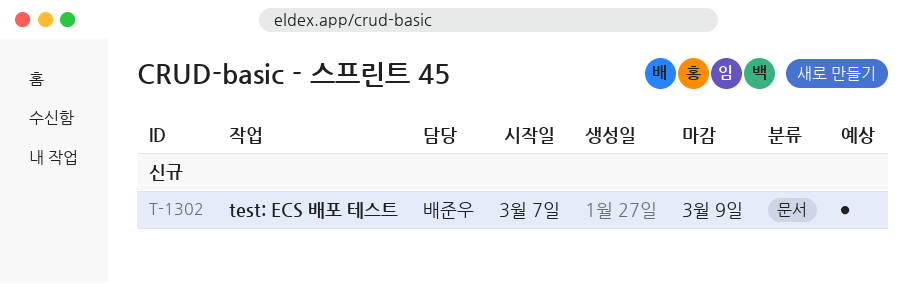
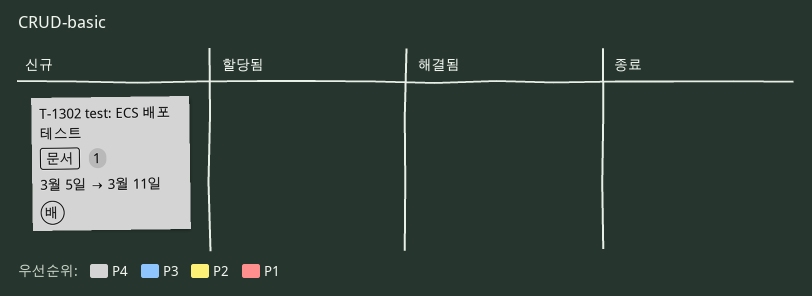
T-1302, start: Mar 7 -> Mar 5
T-1302, due: Mar 9 -> Mar 11

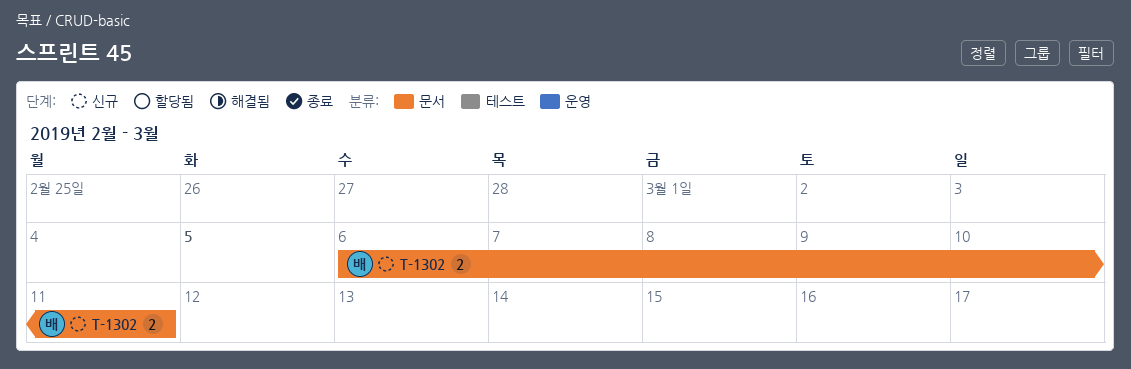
T-1302, estimate: 1 -> 2
T-1302, start: Mar 5 -> Mar 6

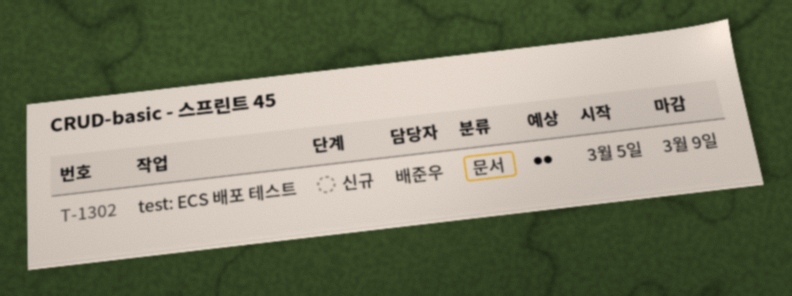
T-1302, start: Mar 6 -> Mar 5
T-1302, due: Mar 11 -> Mar 9

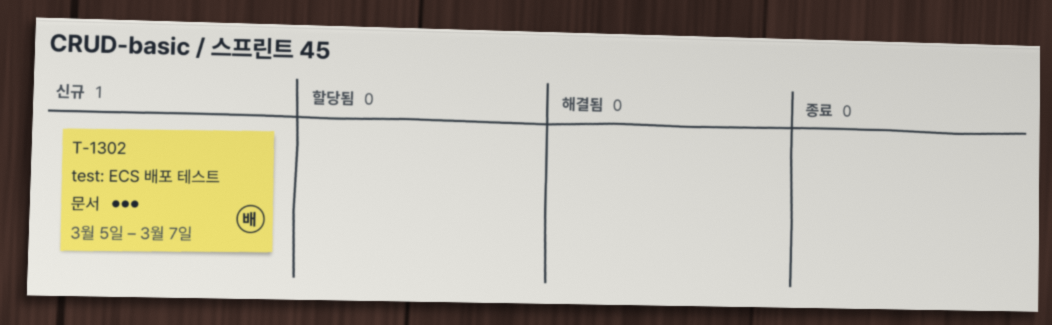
T-1302, estimate: 2 -> 3
T-1302, due: Mar 9 -> Mar 7

